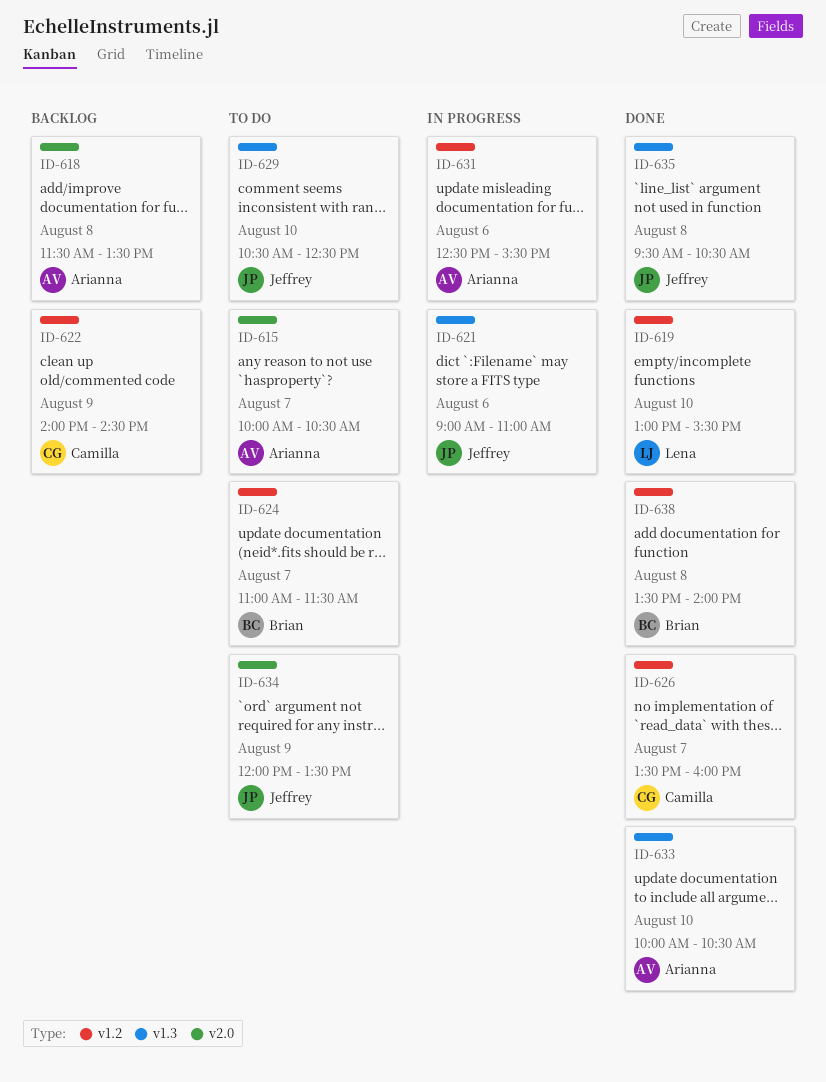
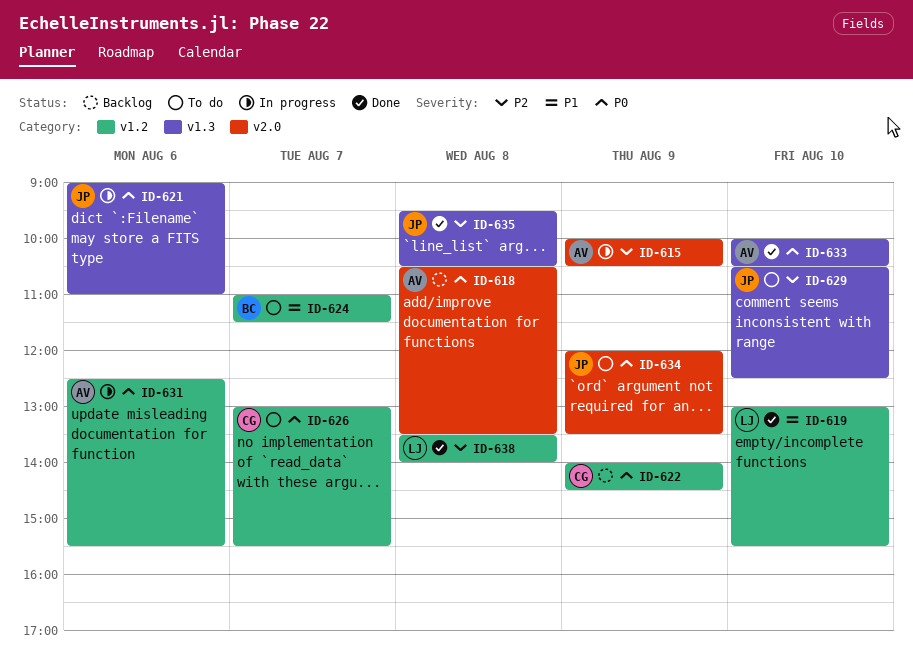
ID-615, status: To do -> In progress
ID-615, day: Aug 7 -> Aug 9
ID-618, begins: 11:30 -> 10:30
ID-626, status: Done -> To do
ID-626, begins: 13:30 -> 13:00
ID-626, ends: 16:00 -> 15:30
ID-638, owner: Brian -> Lena

